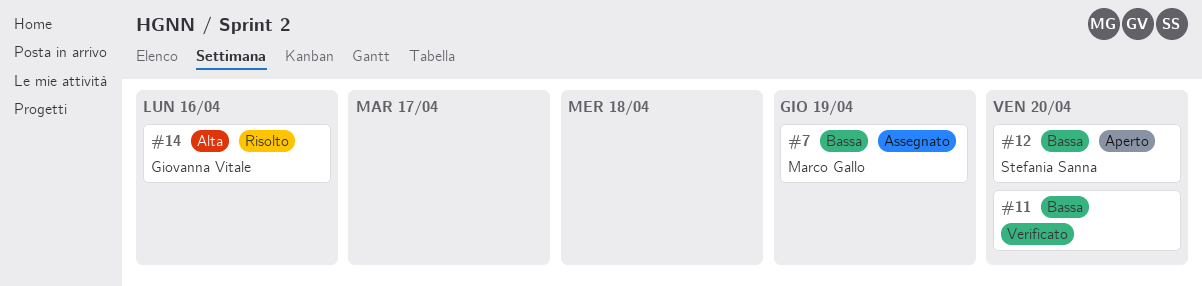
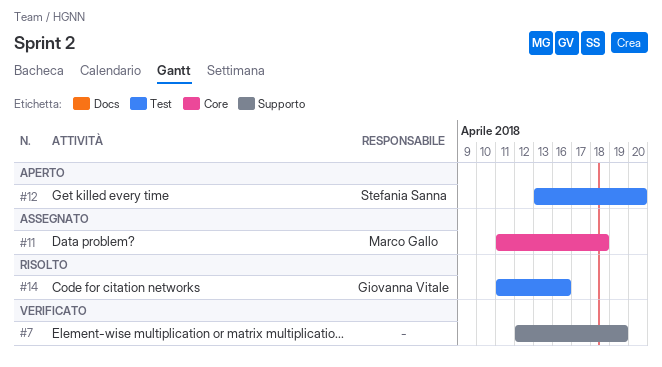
#7, status: Assegnato -> Verificato
#7, owner: Marco Gallo -> none
#11, status: Verificato -> Assegnato
#11, owner: none -> Marco Gallo
#11, due: Apr 20 -> Apr 18

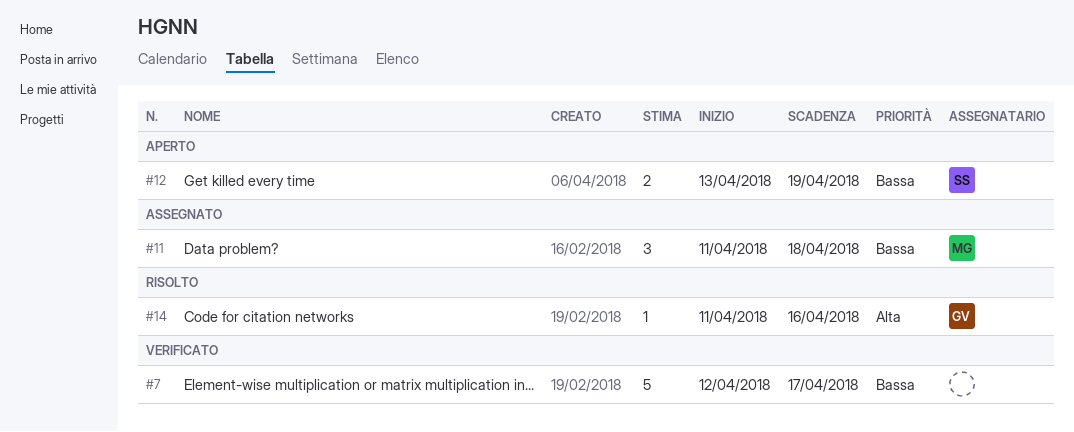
#7, due: Apr 19 -> Apr 17
#12, due: Apr 20 -> Apr 19

